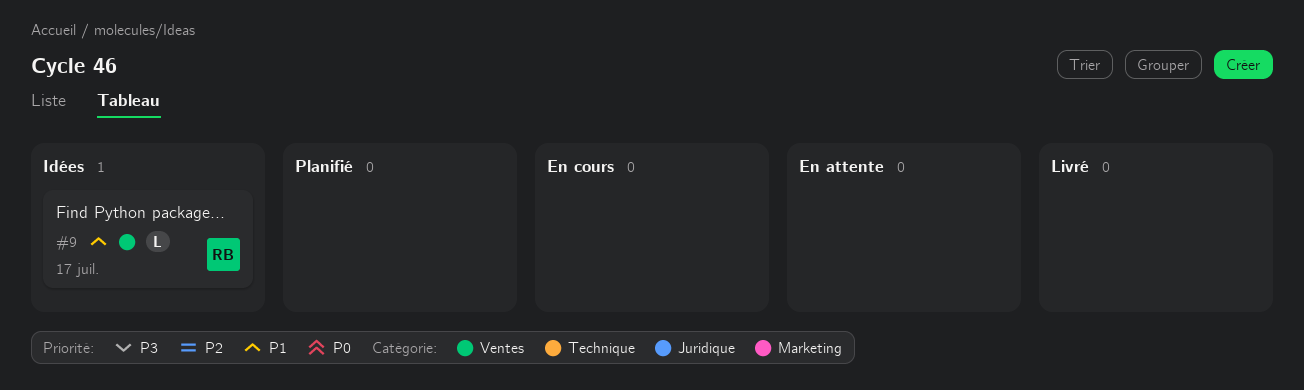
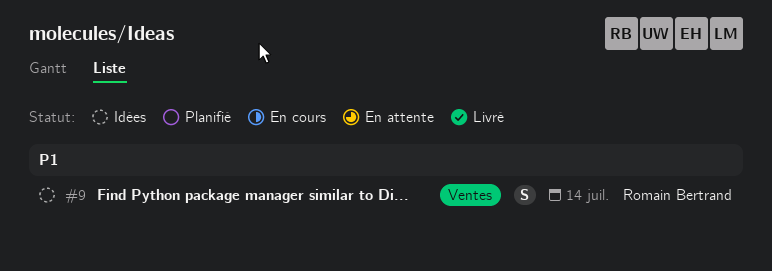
#9, estimate: L -> S
#9, due: Jul 17 -> Jul 14

